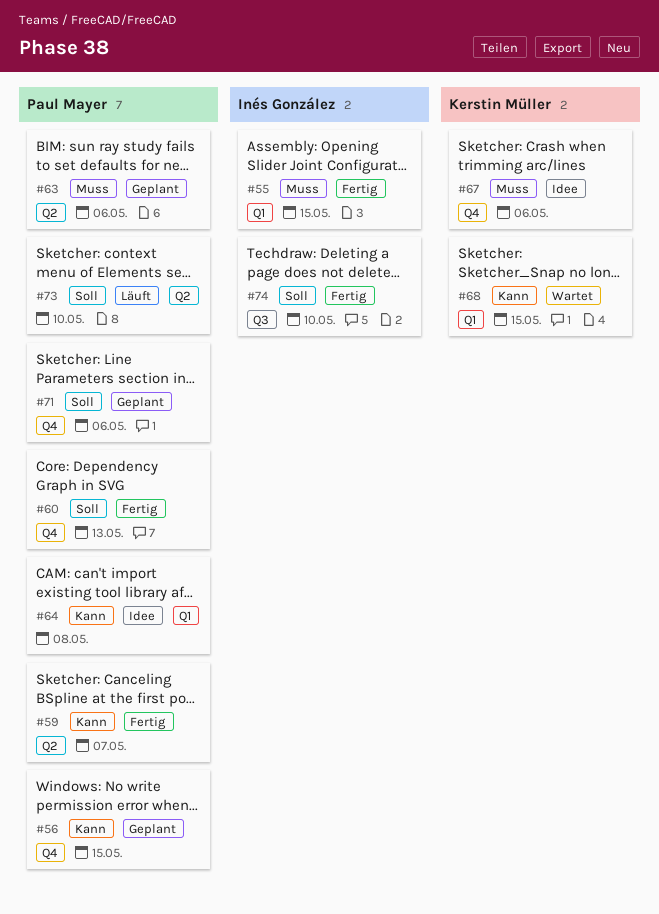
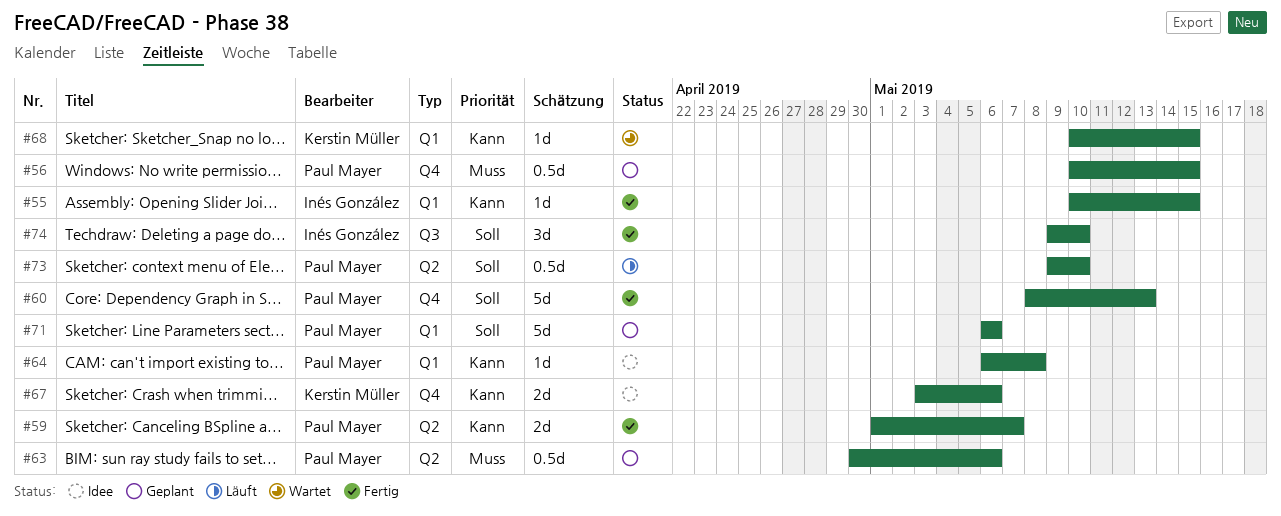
#55, priority: Muss -> Kann
#56, priority: Kann -> Muss
#67, priority: Muss -> Kann
#71, label: Q4 -> Q1

